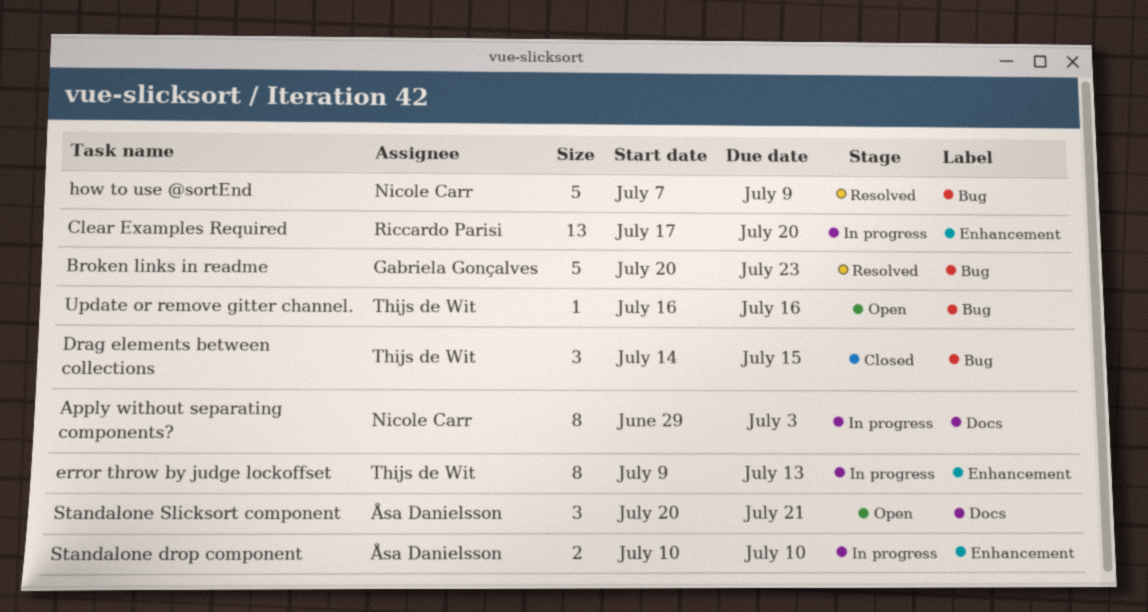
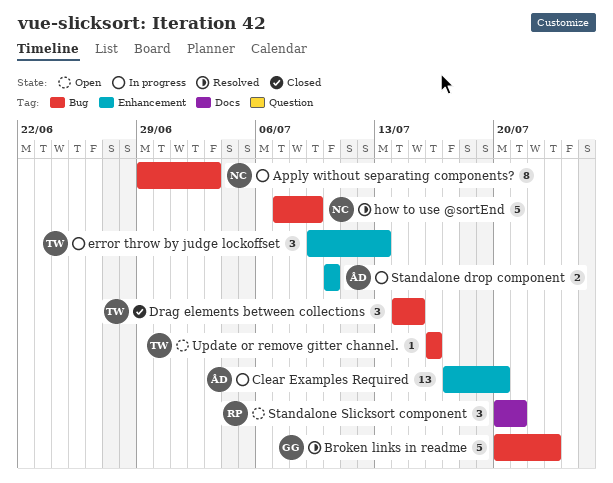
Apply without separating components?, label: Docs -> Bug
Clear Examples Required, owner: Riccardo Parisi -> Åsa Danielsson
error throw by judge lockoffset, estimate: 8 -> 3
Standalone Slicksort component, owner: Åsa Danielsson -> Riccardo Parisi

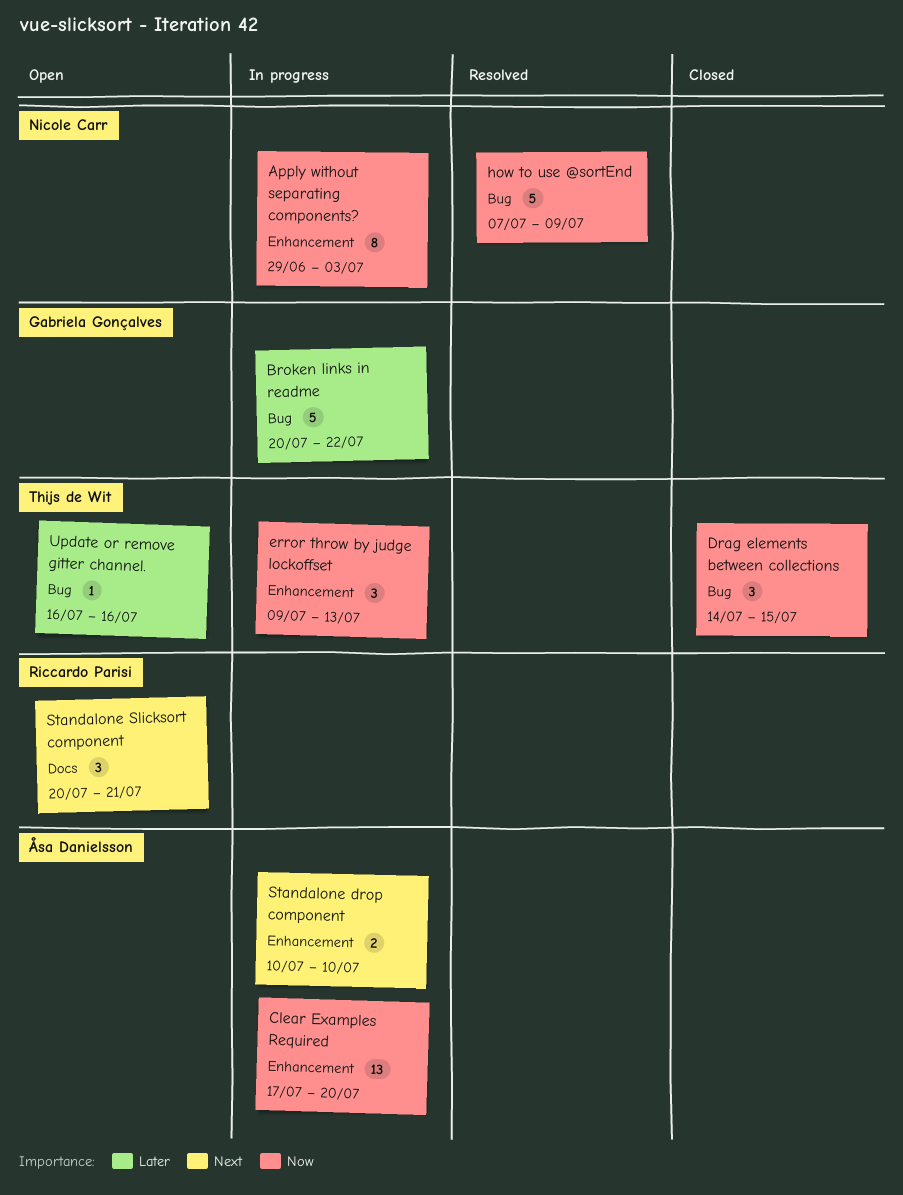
Apply without separating components?, label: Bug -> Enhancement
Broken links in readme, status: Resolved -> In progress
Broken links in readme, due: Jul 23 -> Jul 22

